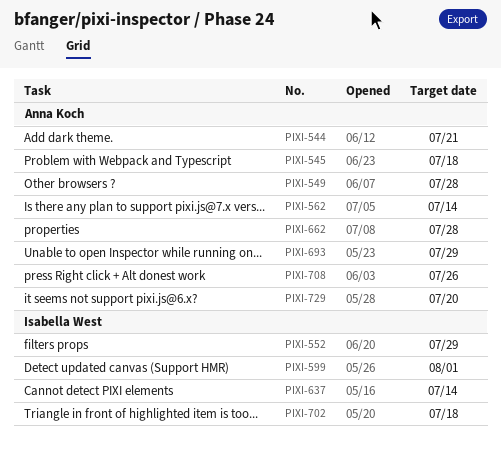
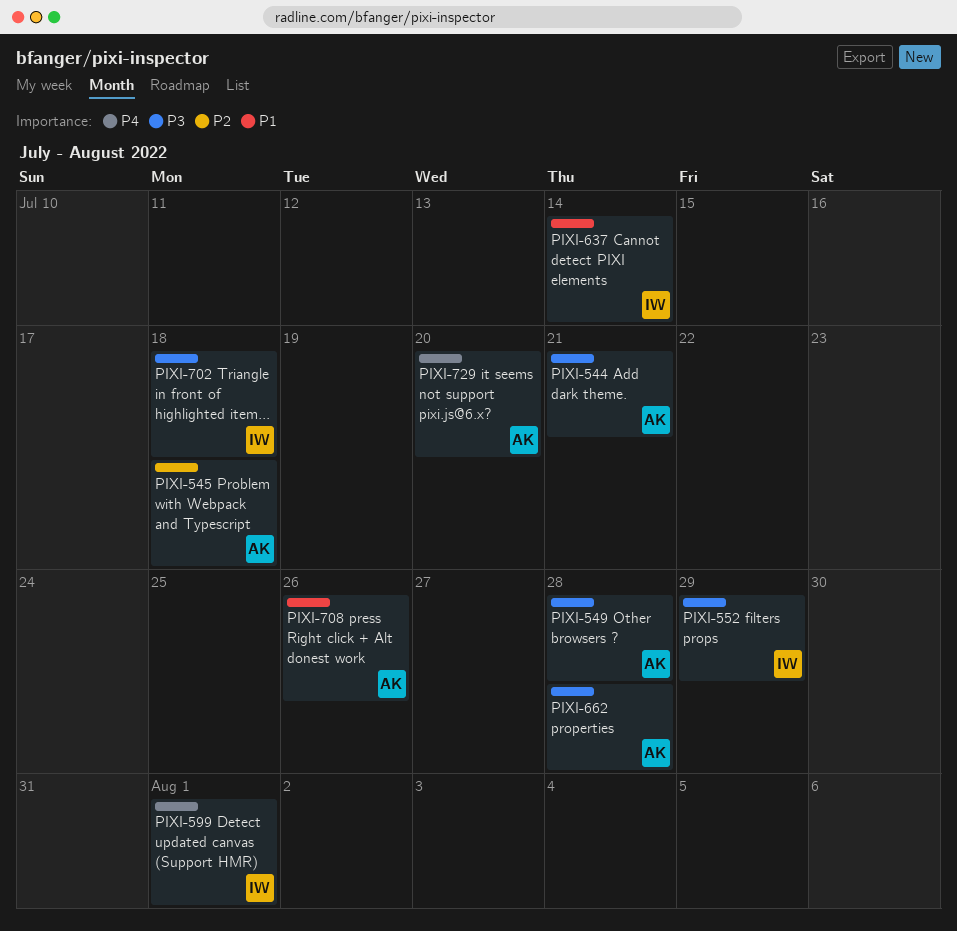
PIXI-562: present -> none
PIXI-693: present -> none

